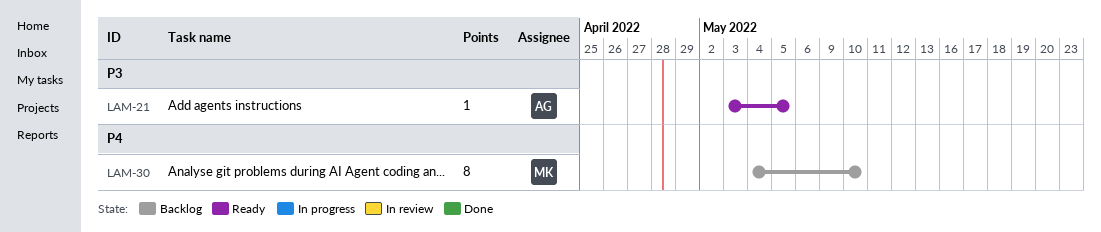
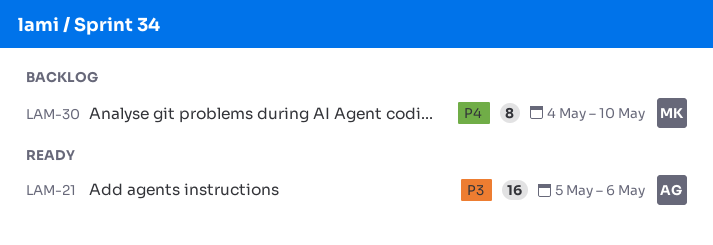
LAM-21, estimate: 1 -> 16
LAM-21, start: May 3 -> May 5
LAM-21, due: May 5 -> May 6

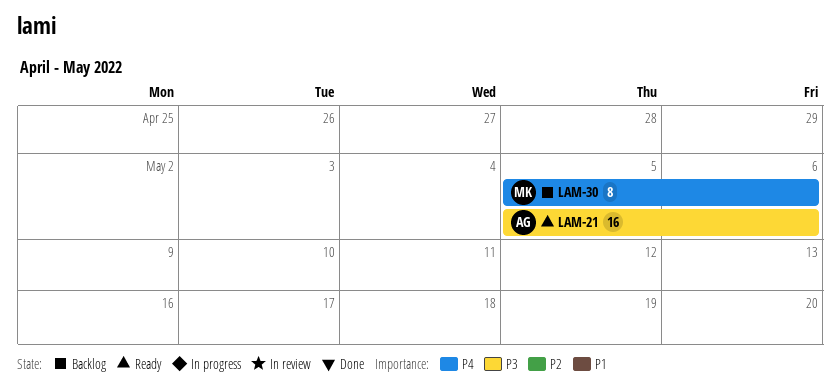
LAM-30, start: May 4 -> May 5
LAM-30, due: May 10 -> May 6

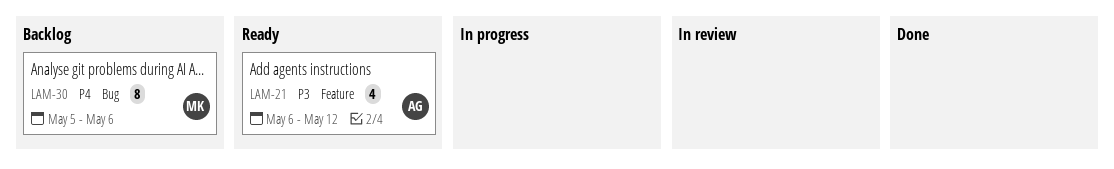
LAM-21, estimate: 16 -> 4
LAM-21, start: May 5 -> May 6
LAM-21, due: May 6 -> May 12

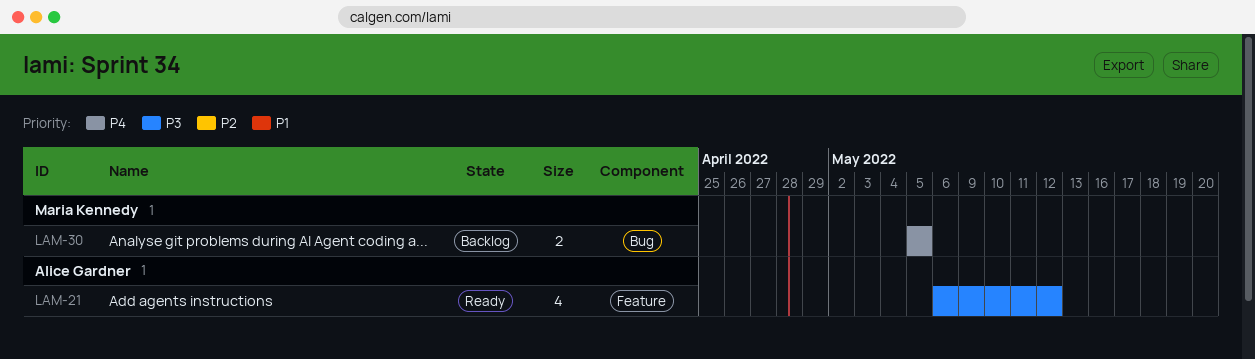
LAM-30, estimate: 8 -> 2
LAM-30, due: May 6 -> May 5

